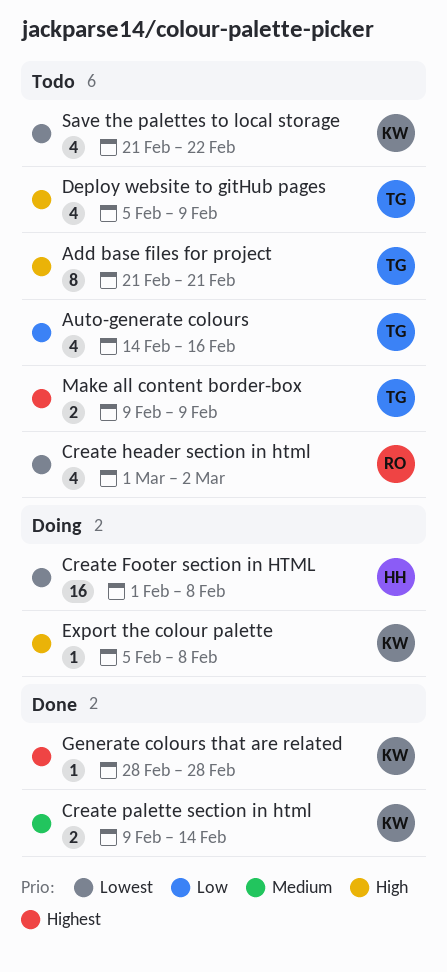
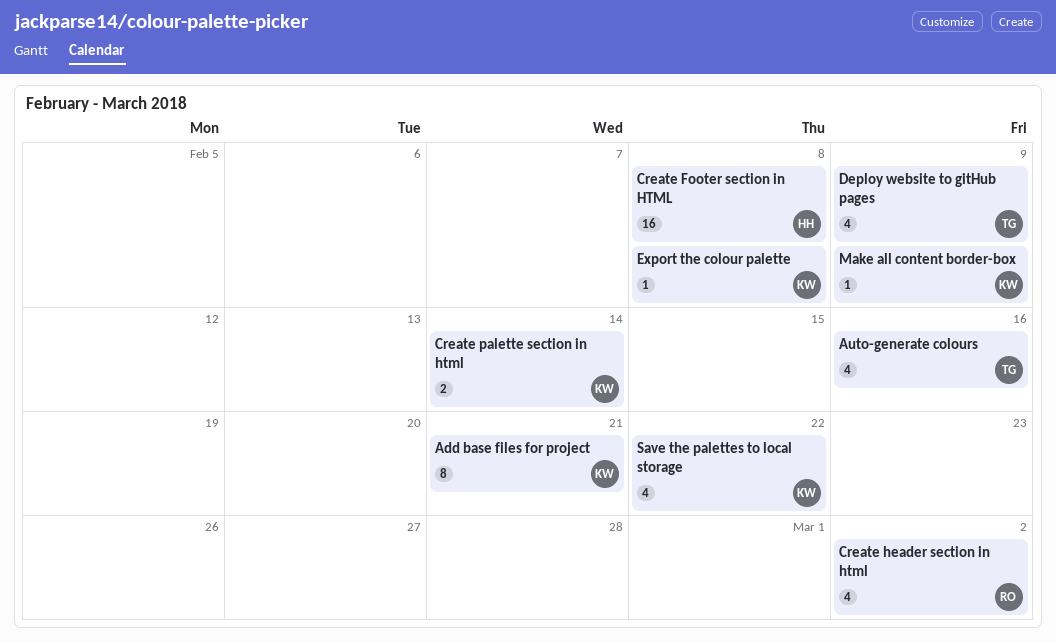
Add base files for project, owner: TG -> KW
Generate colours that are related: present -> none
Make all content border-box, owner: TG -> KW
Make all content border-box, estimate: 2 -> 1

